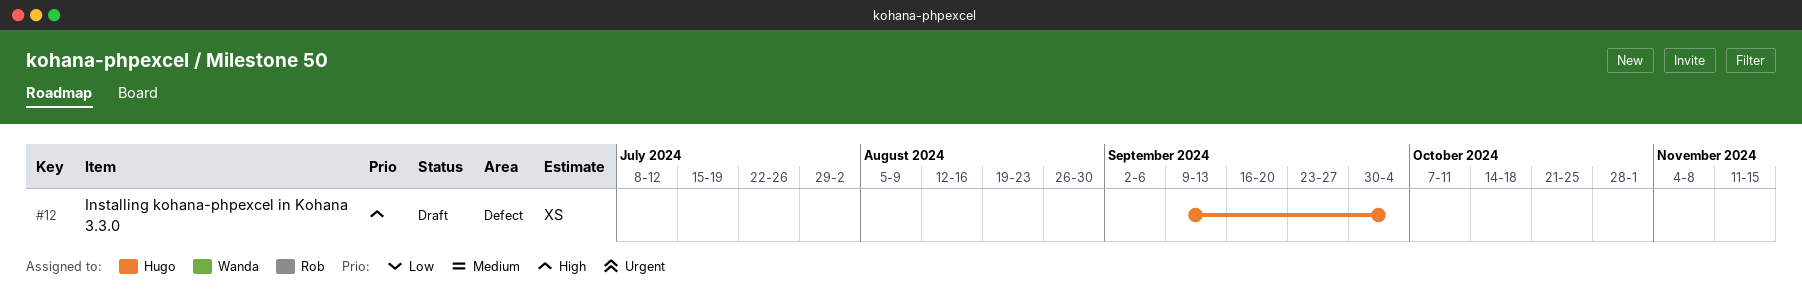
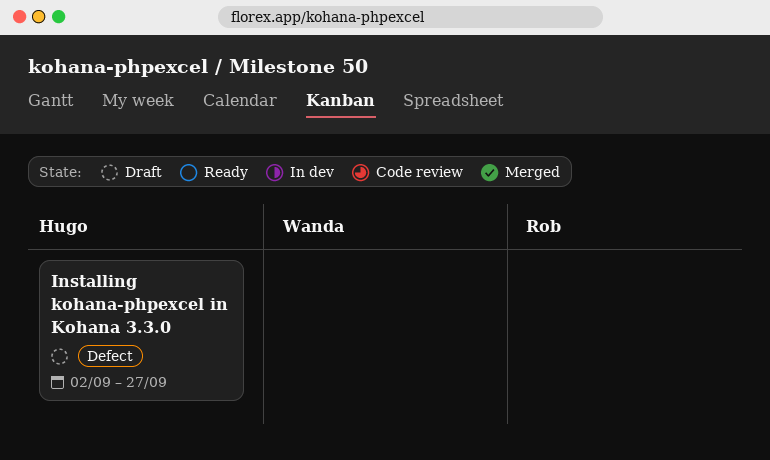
Installing kohana-phpexcel in Kohana 3.3.0, start: Sep 9 -> Sep 2
Installing kohana-phpexcel in Kohana 3.3.0, due: Oct 4 -> Sep 27

